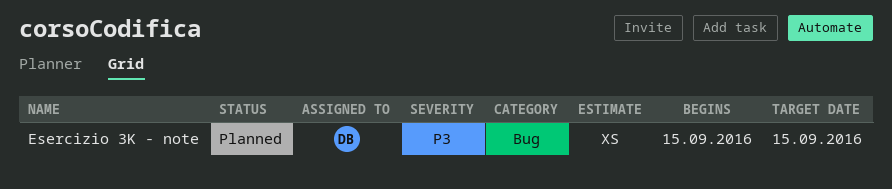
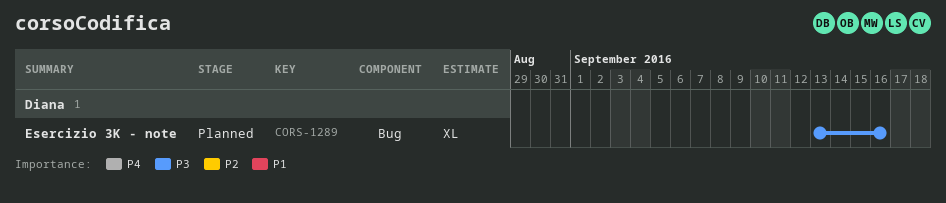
Esercizio 3K - note, estimate: XS -> XL
Esercizio 3K - note, start: Sep 15 -> Sep 13
Esercizio 3K - note, due: Sep 15 -> Sep 16

